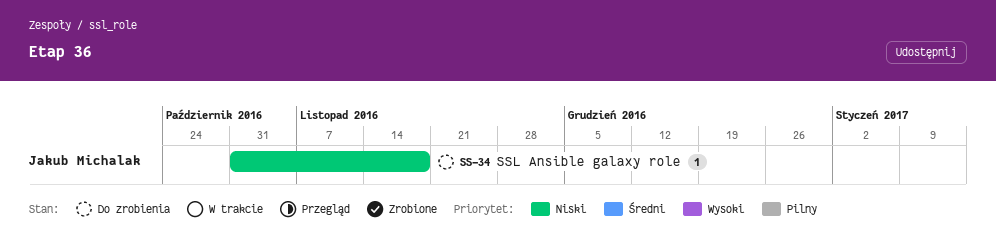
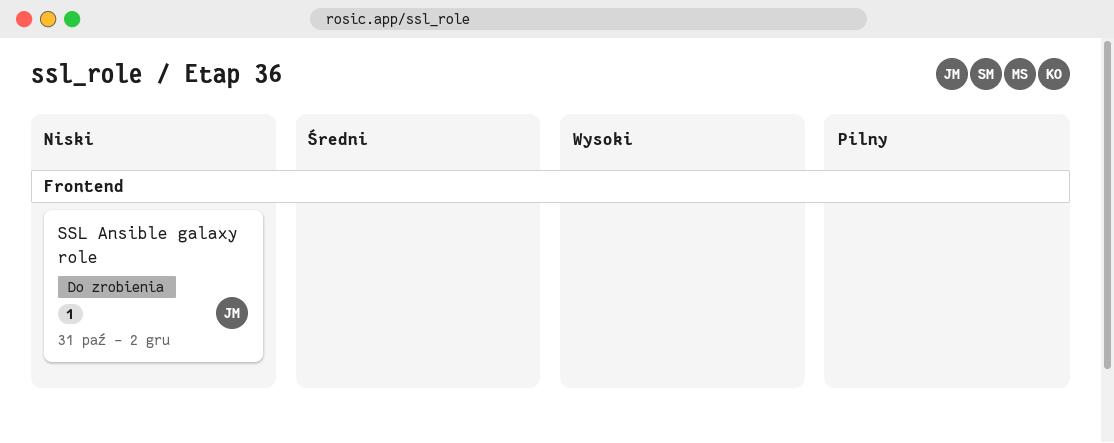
SSL Ansible galaxy role, due: Nov 18 -> Dec 2

